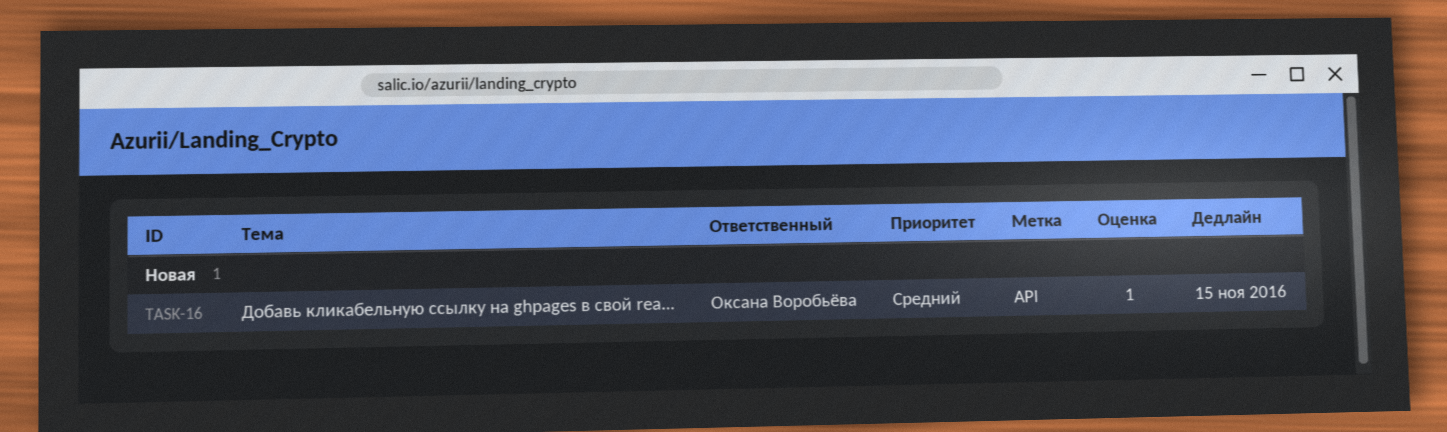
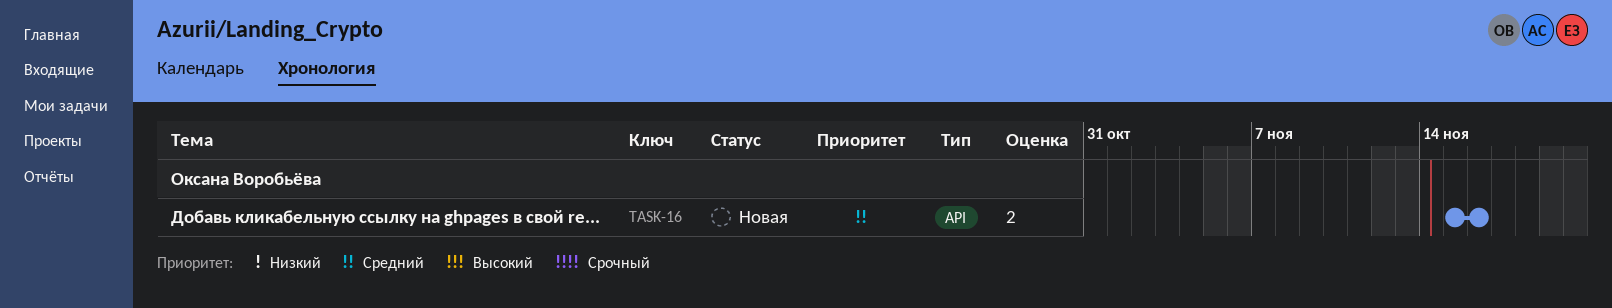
TASK-16, estimate: 1 -> 2
TASK-16, due: Nov 15 -> Nov 16

